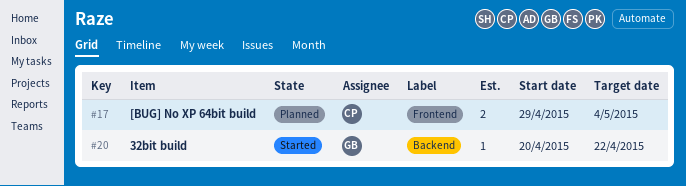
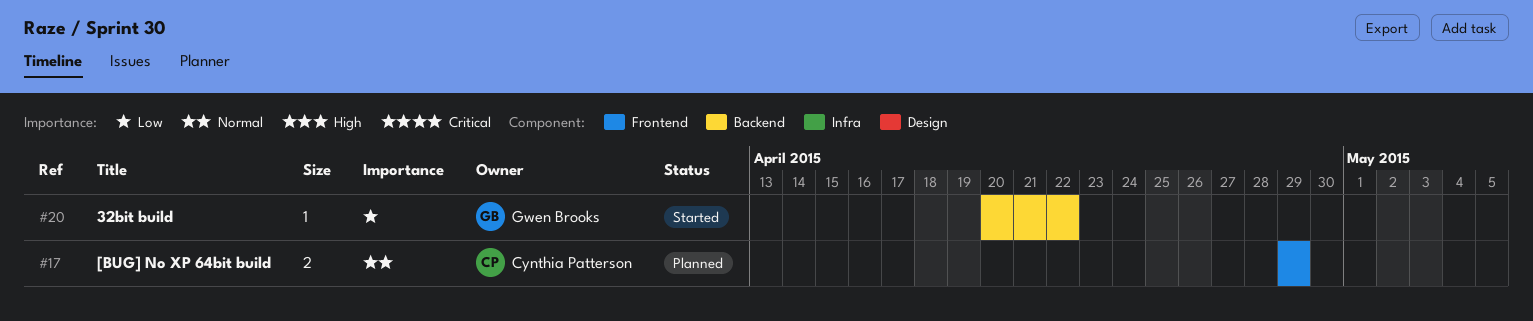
#17, due: May 4 -> Apr 29

